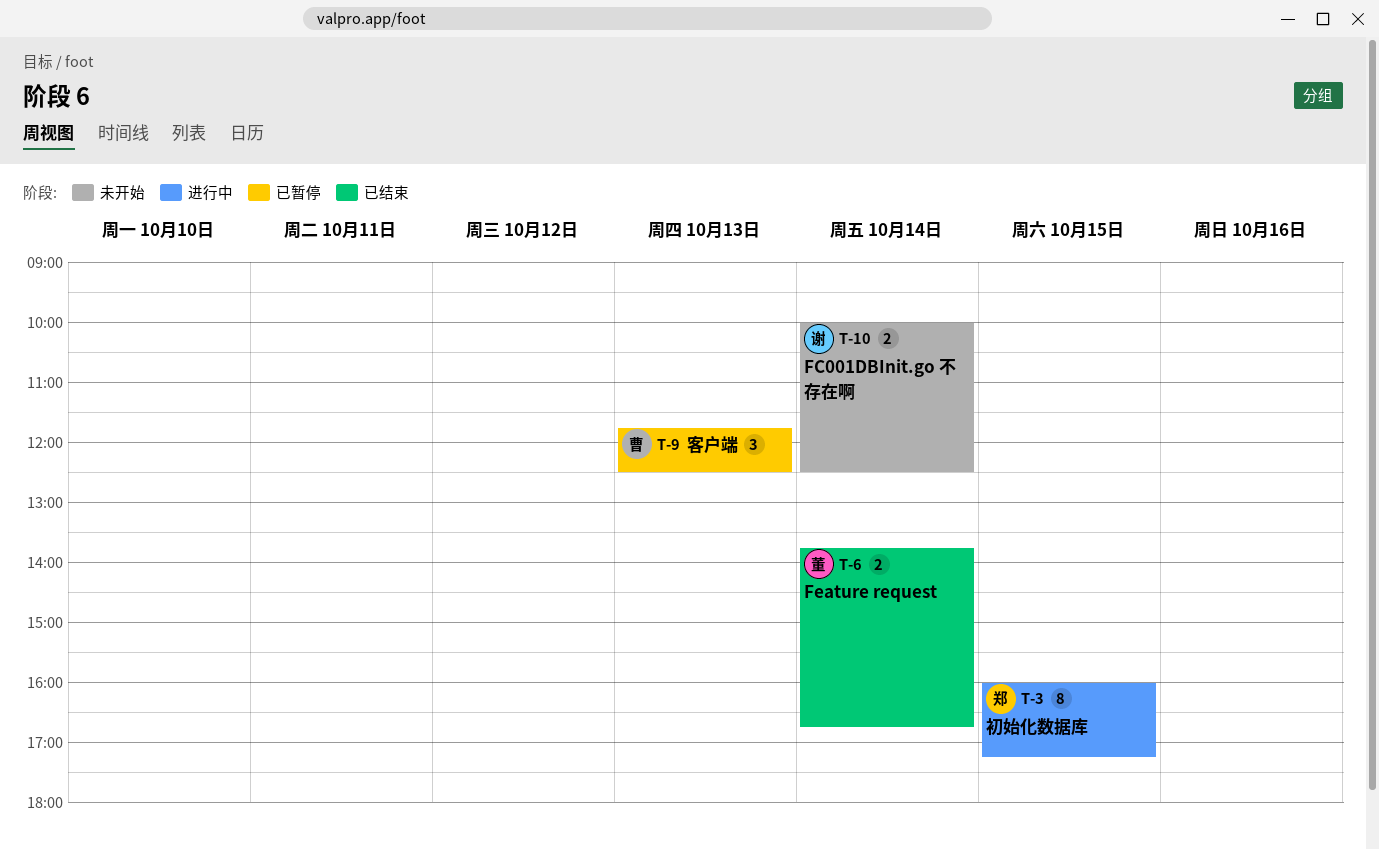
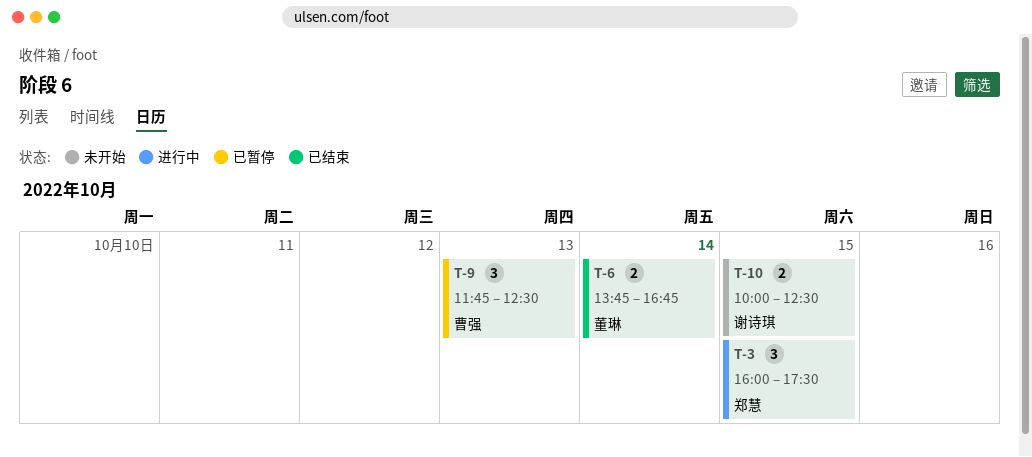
T-3, estimate: 8 -> 3
T-3, ends: 17:15 -> 17:30
T-10, day: Oct 14 -> Oct 15

